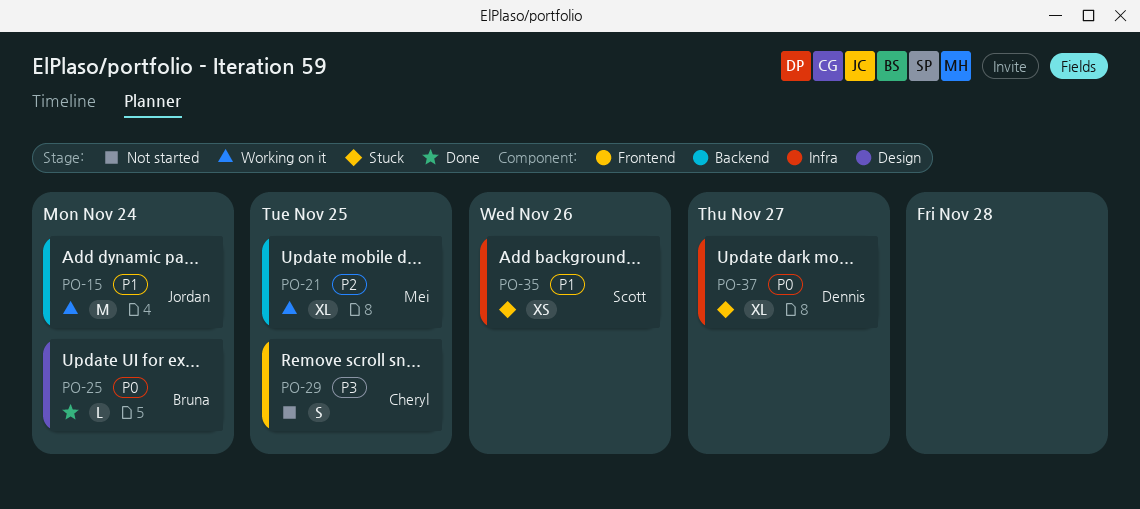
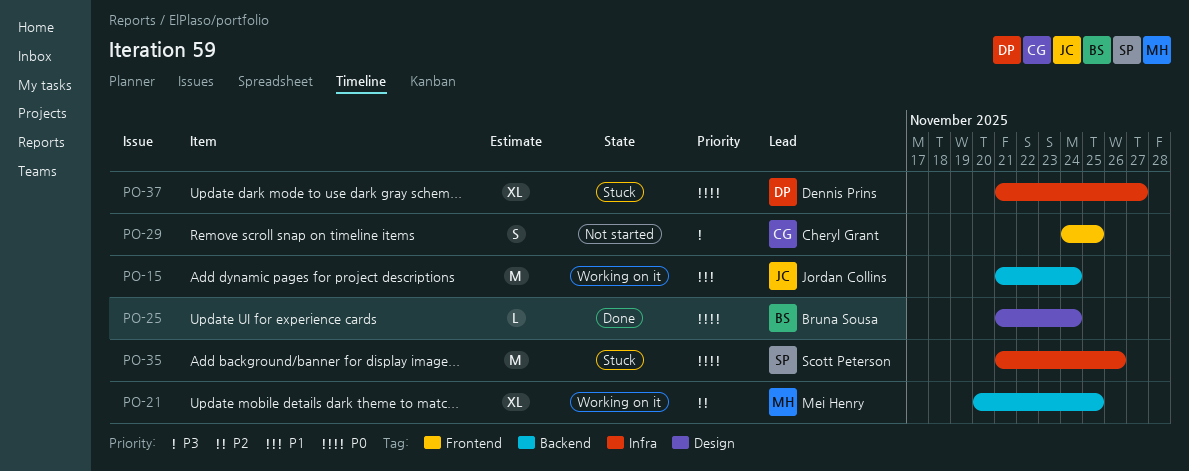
PO-35, priority: P1 -> P0
PO-35, estimate: XS -> M

